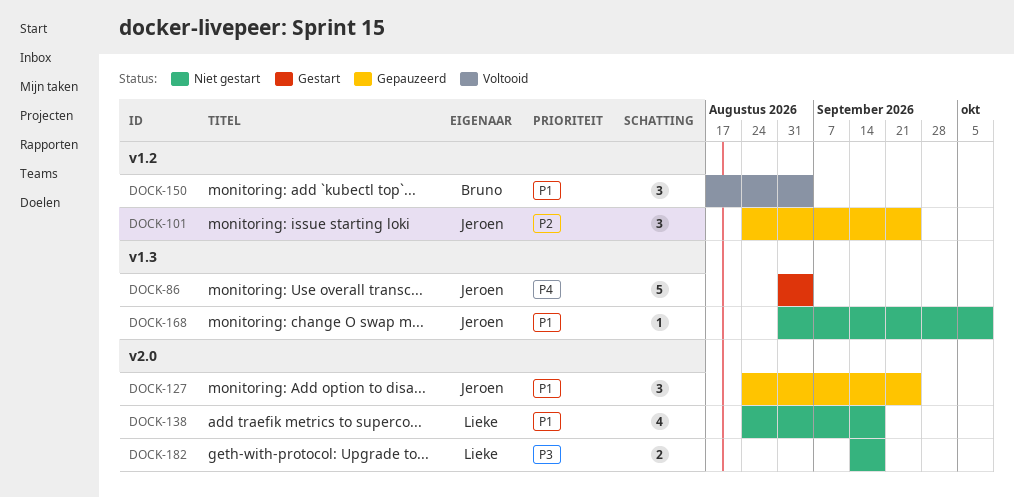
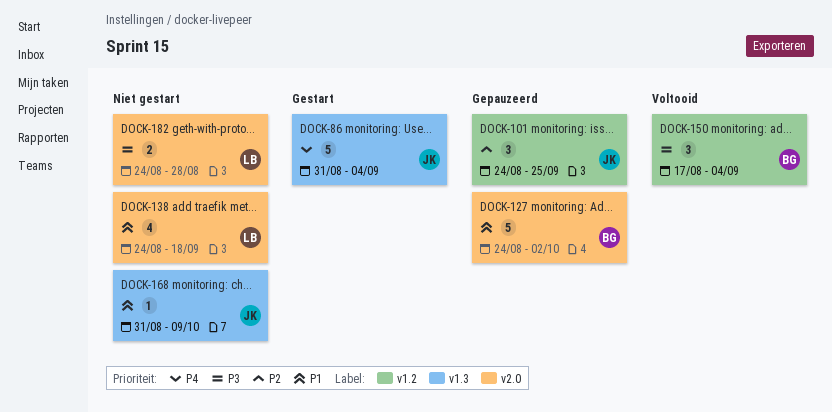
DOCK-127, owner: Jeroen -> Bruno
DOCK-127, estimate: 3 -> 5
DOCK-127, due: Sep 25 -> Oct 2
DOCK-150, priority: P1 -> P3
DOCK-182, start: Sep 14 -> Aug 24
DOCK-182, due: Sep 18 -> Aug 28

